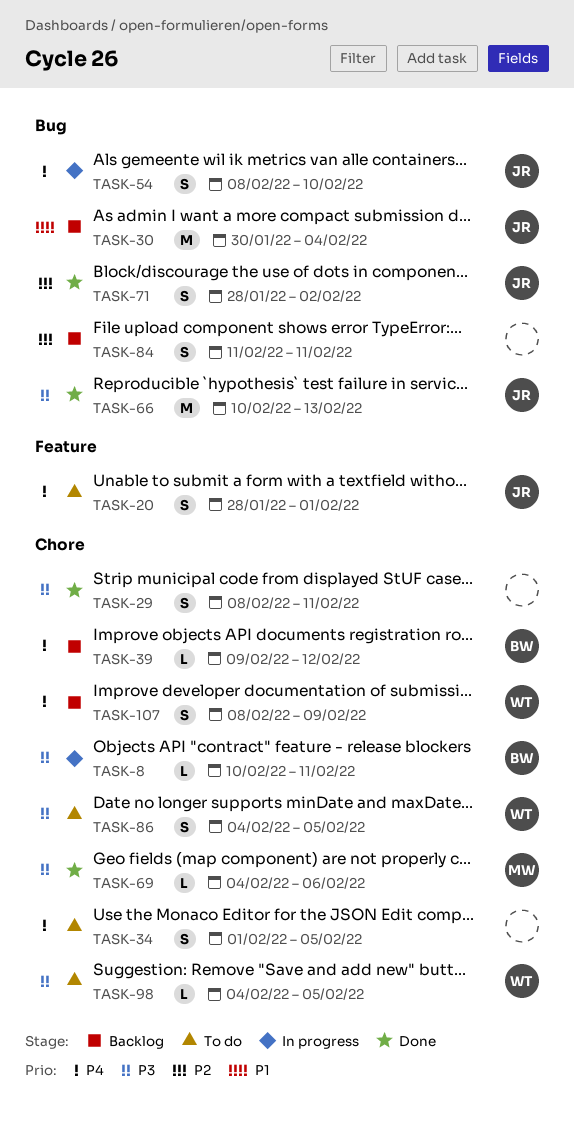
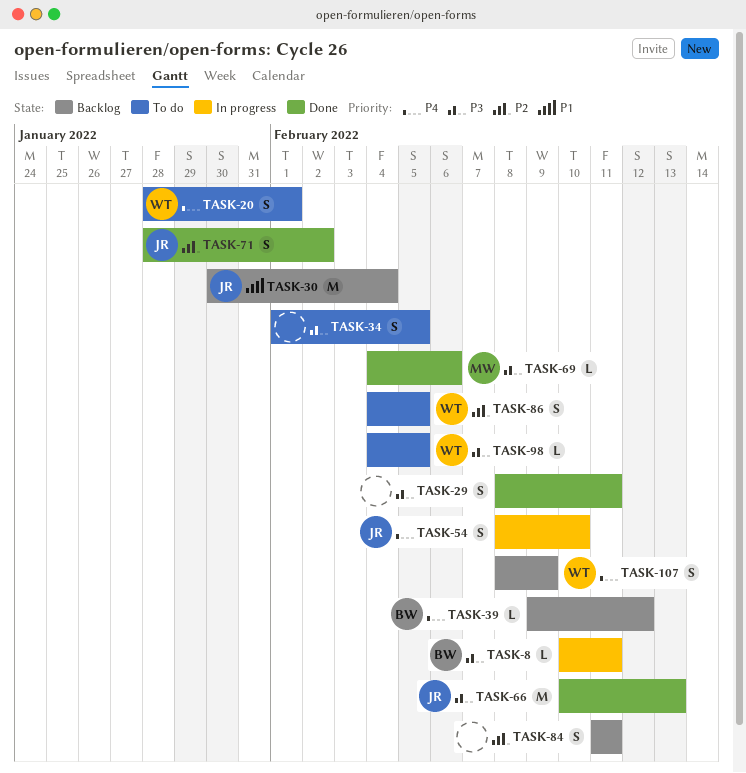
TASK-20, owner: JR -> WT
TASK-34, priority: P4 -> P3
TASK-86, priority: P3 -> P2

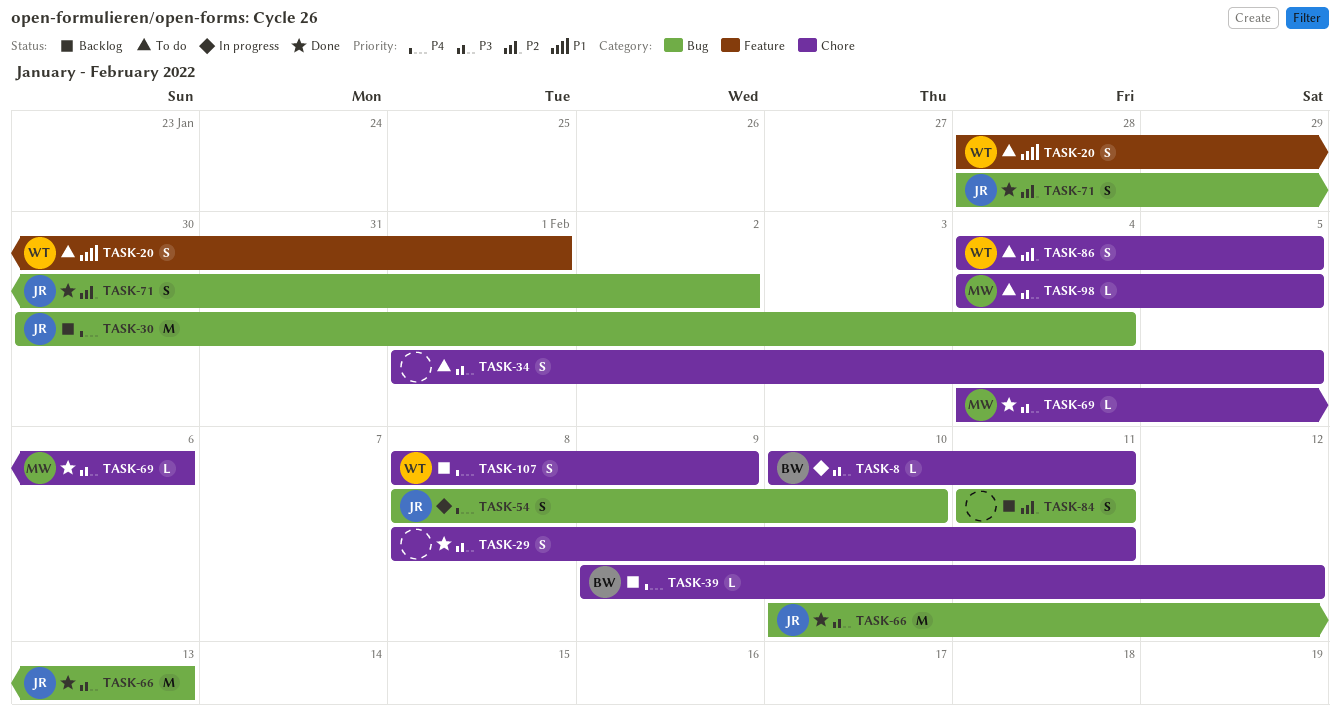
TASK-20, priority: P4 -> P1
TASK-30, priority: P1 -> P4
TASK-98, owner: WT -> MW

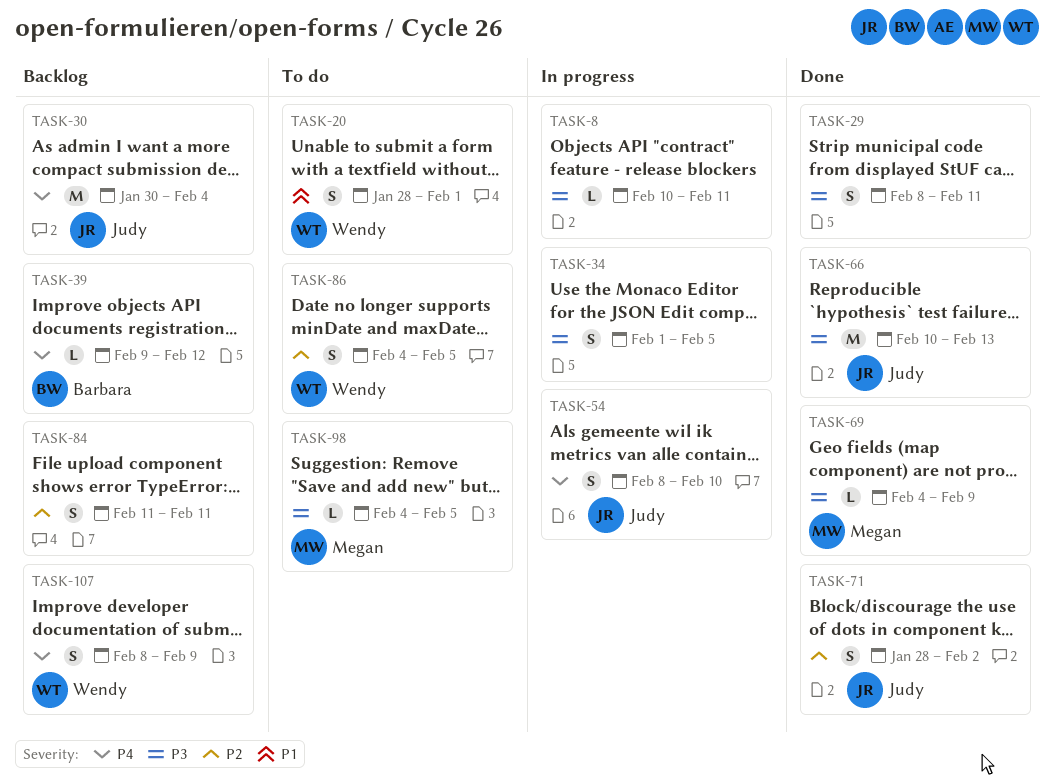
TASK-8, owner: Barbara -> none
TASK-34, status: To do -> In progress
TASK-69, due: Feb 6 -> Feb 9

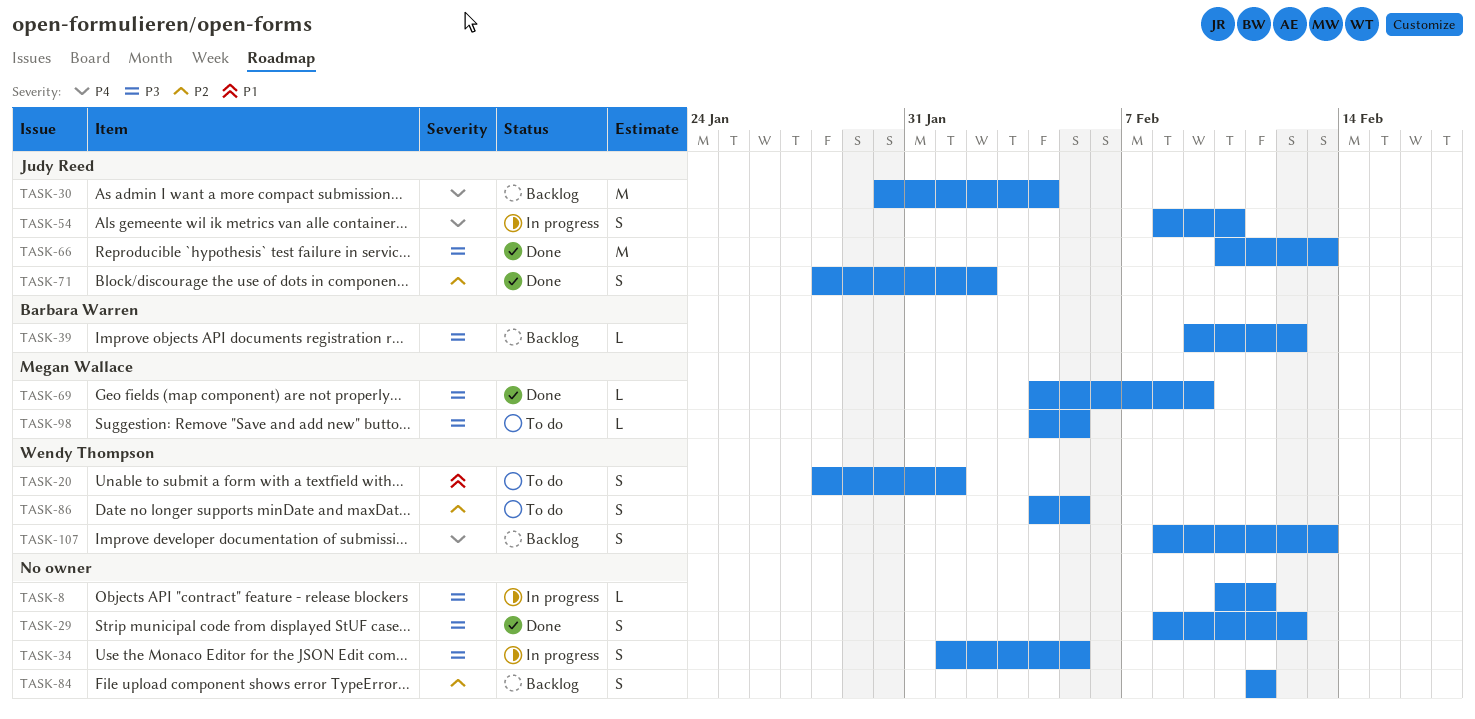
TASK-29, due: Feb 11 -> Feb 12
TASK-39, priority: P4 -> P3
TASK-107, due: Feb 9 -> Feb 13

